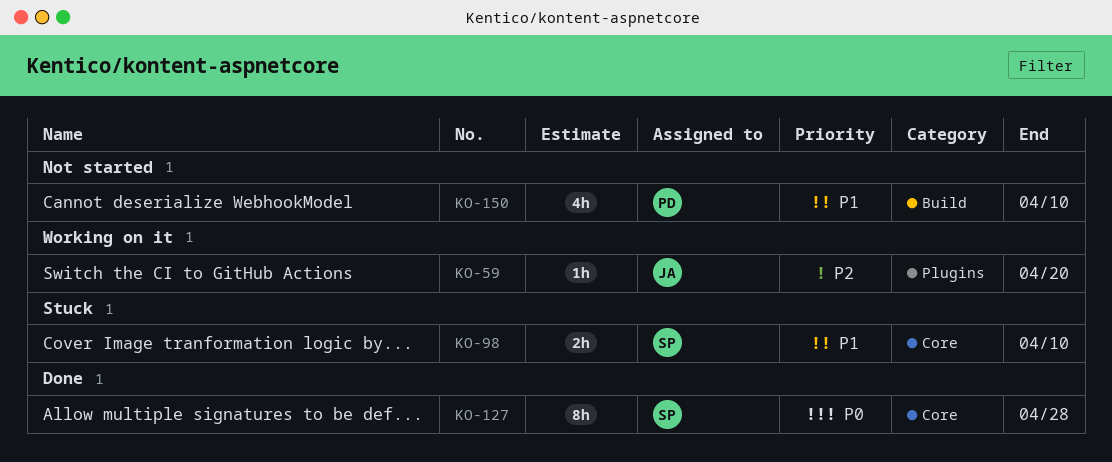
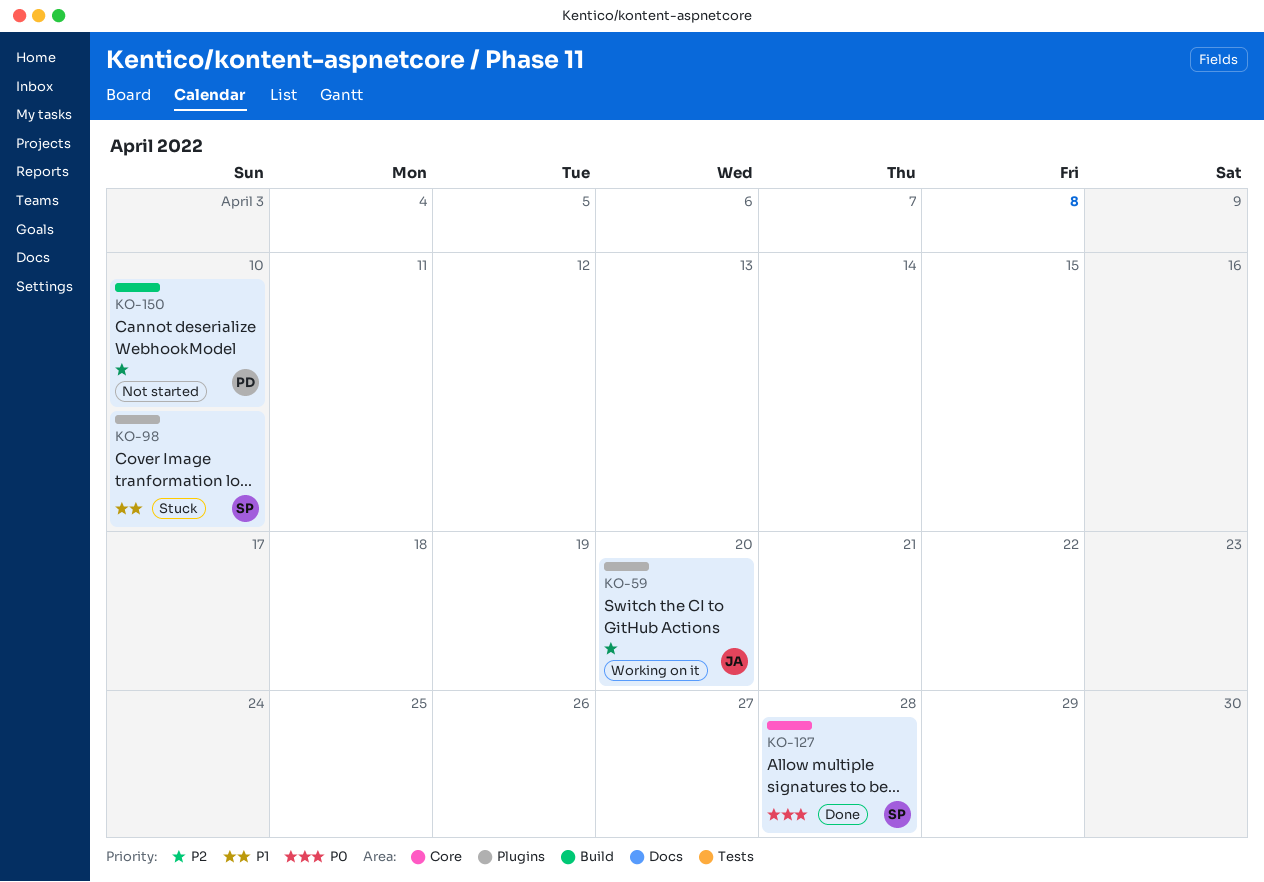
KO-98, label: Core -> Plugins
KO-150, priority: P1 -> P2

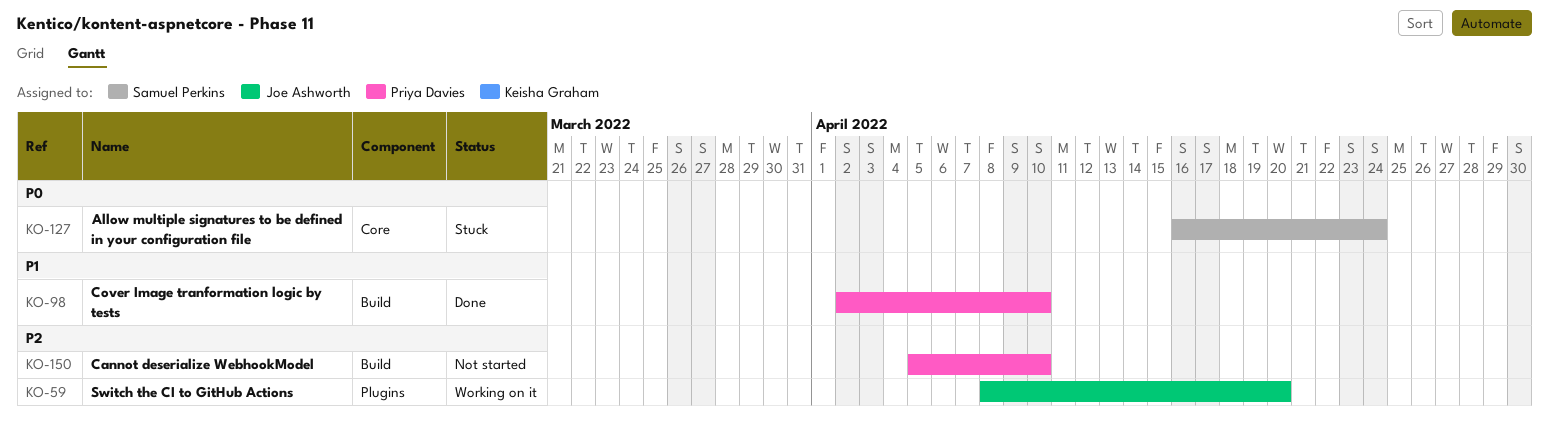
KO-98, status: Stuck -> Done
KO-98, owner: Samuel Perkins -> Priya Davies
KO-98, label: Plugins -> Build
KO-127, status: Done -> Stuck
KO-127, due: Apr 28 -> Apr 24

